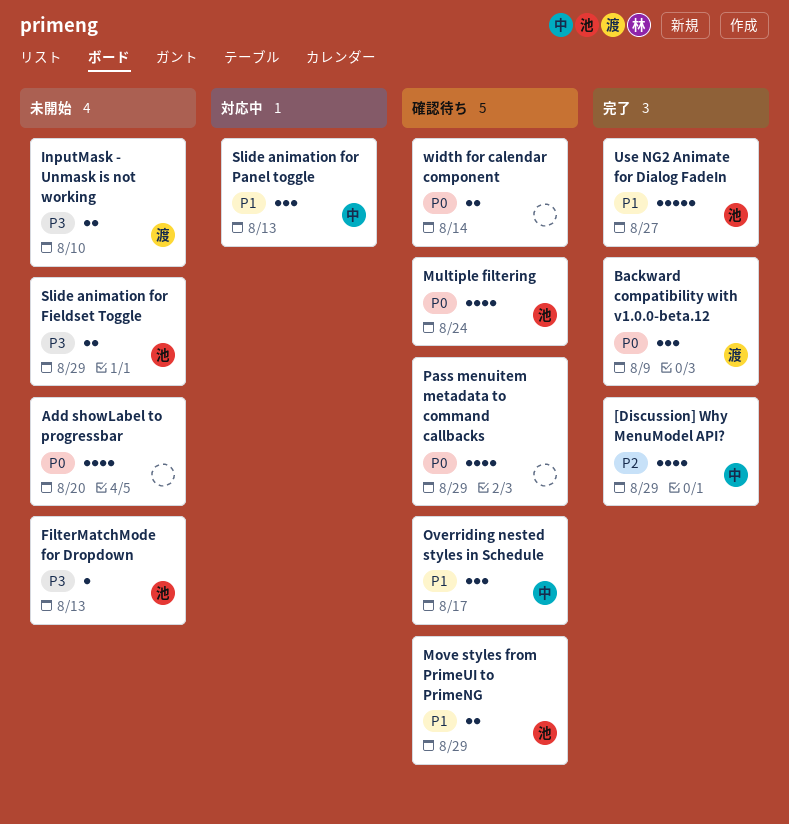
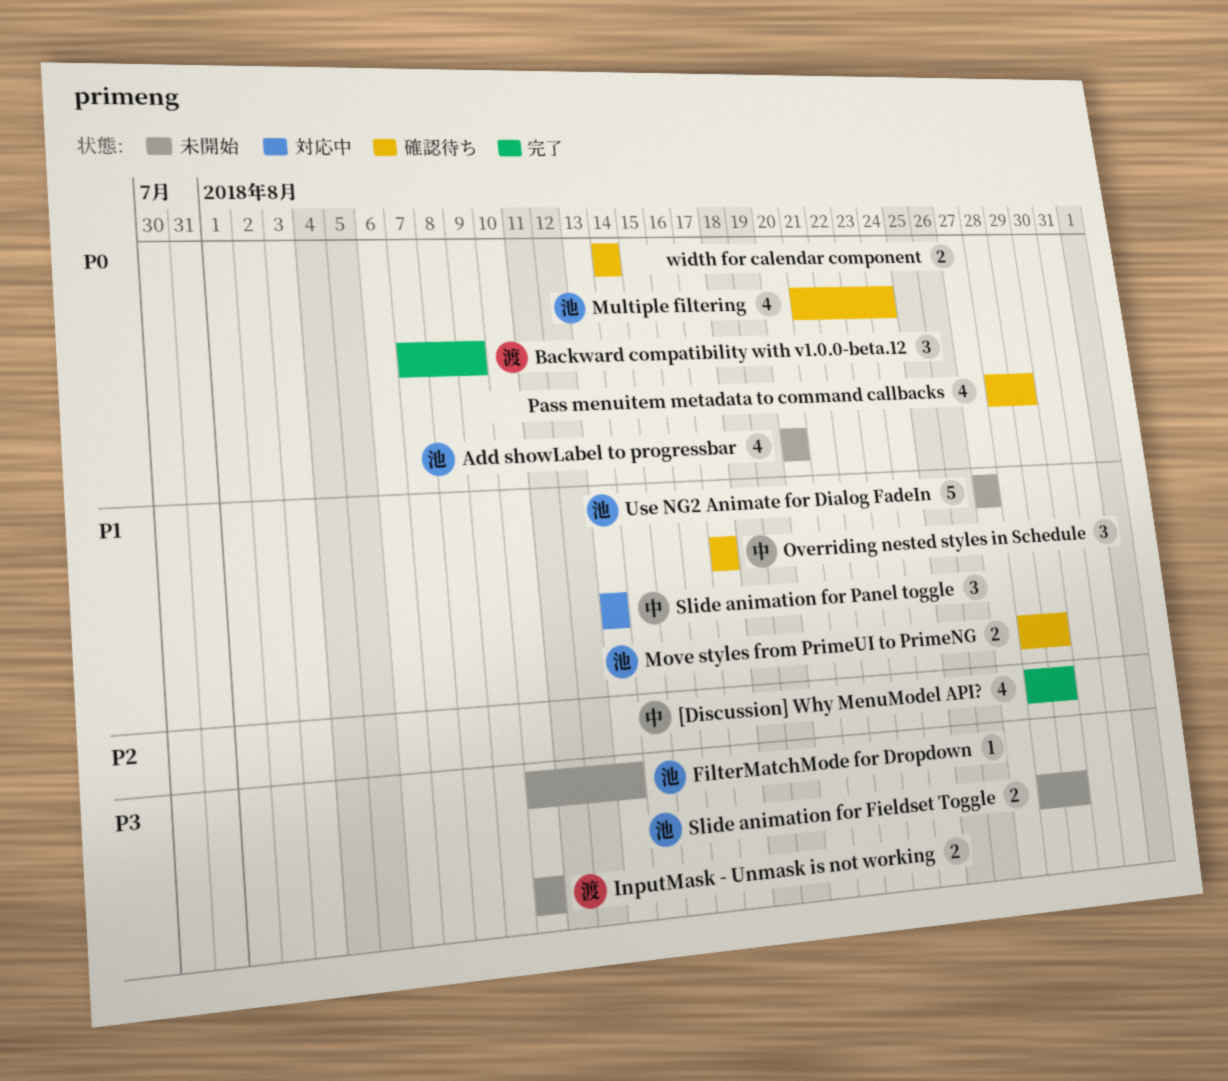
Add showLabel to progressbar, owner: none -> 池
Use NG2 Animate for Dialog FadeIn, status: 完了 -> 未開始

